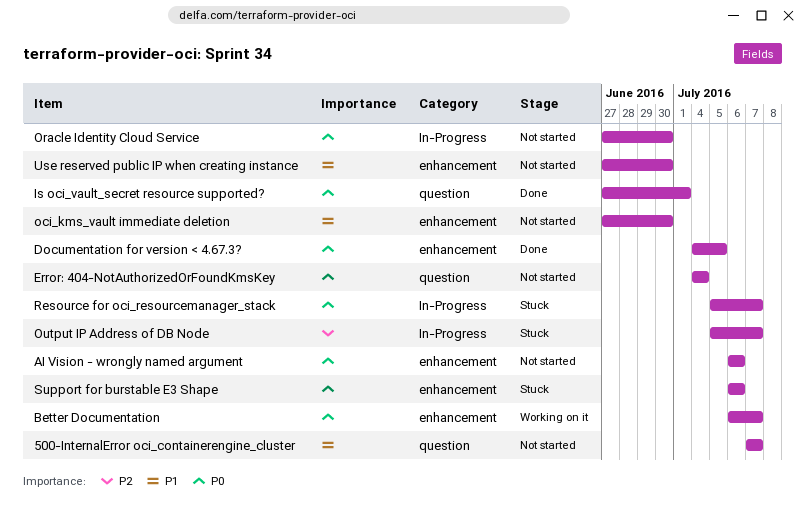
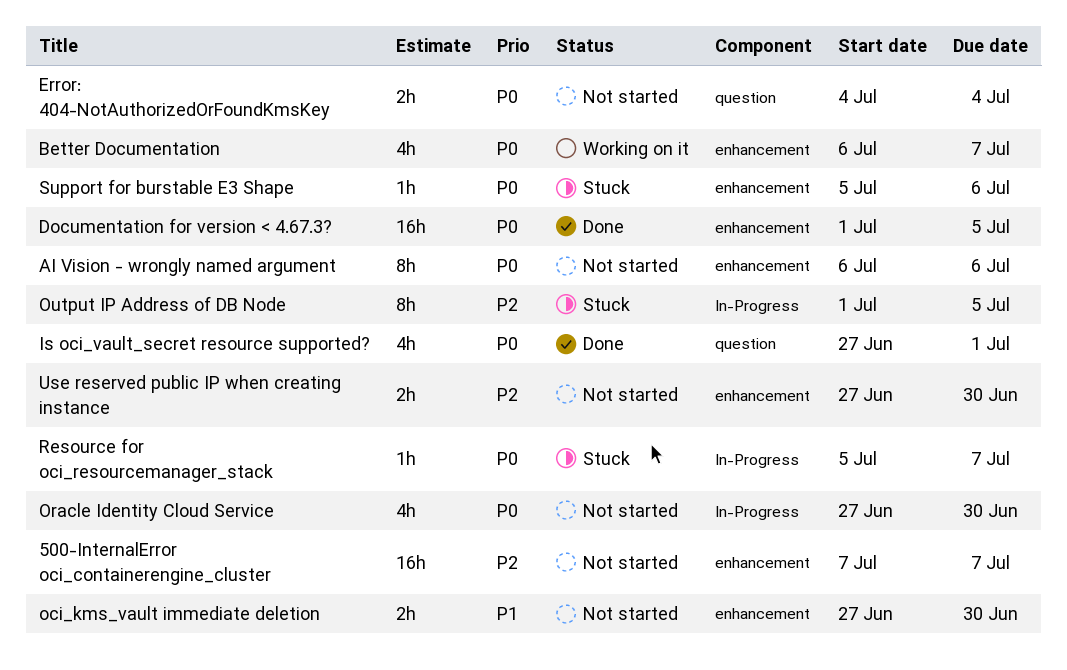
500-InternalError oci_containerengine_cluster, priority: P1 -> P2
500-InternalError oci_containerengine_cluster, label: question -> enhancement
Documentation for version < 4.67.3?, start: Jul 4 -> Jul 1
Output IP Address of DB Node, start: Jul 5 -> Jul 1
Output IP Address of DB Node, due: Jul 7 -> Jul 5
Support for burstable E3 Shape, start: Jul 6 -> Jul 5
Use reserved public IP when creating instance, priority: P1 -> P2

